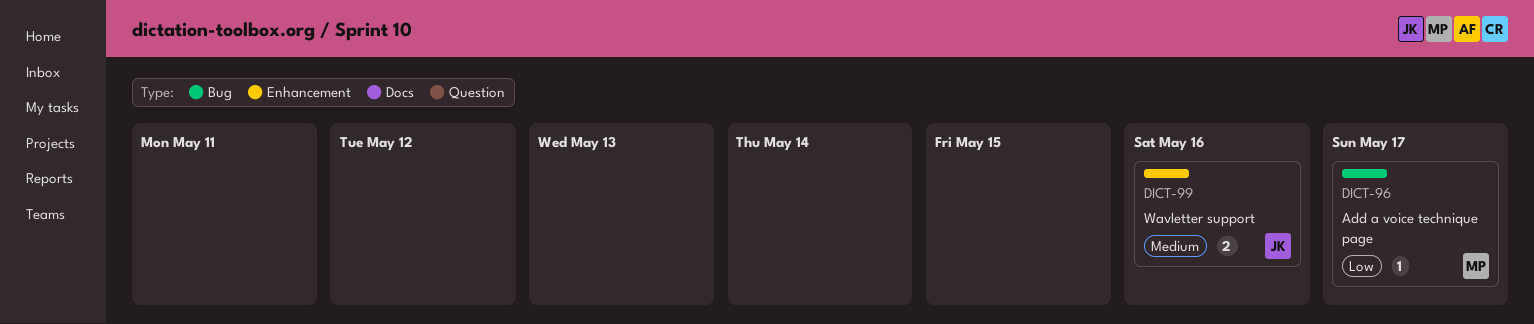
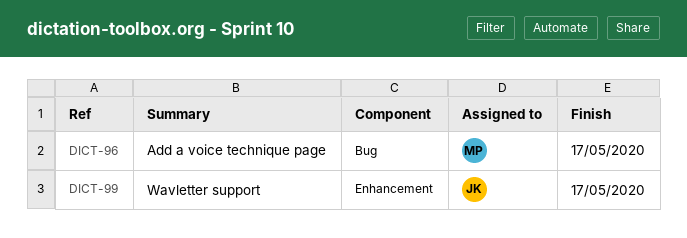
DICT-99, due: May 16 -> May 17

